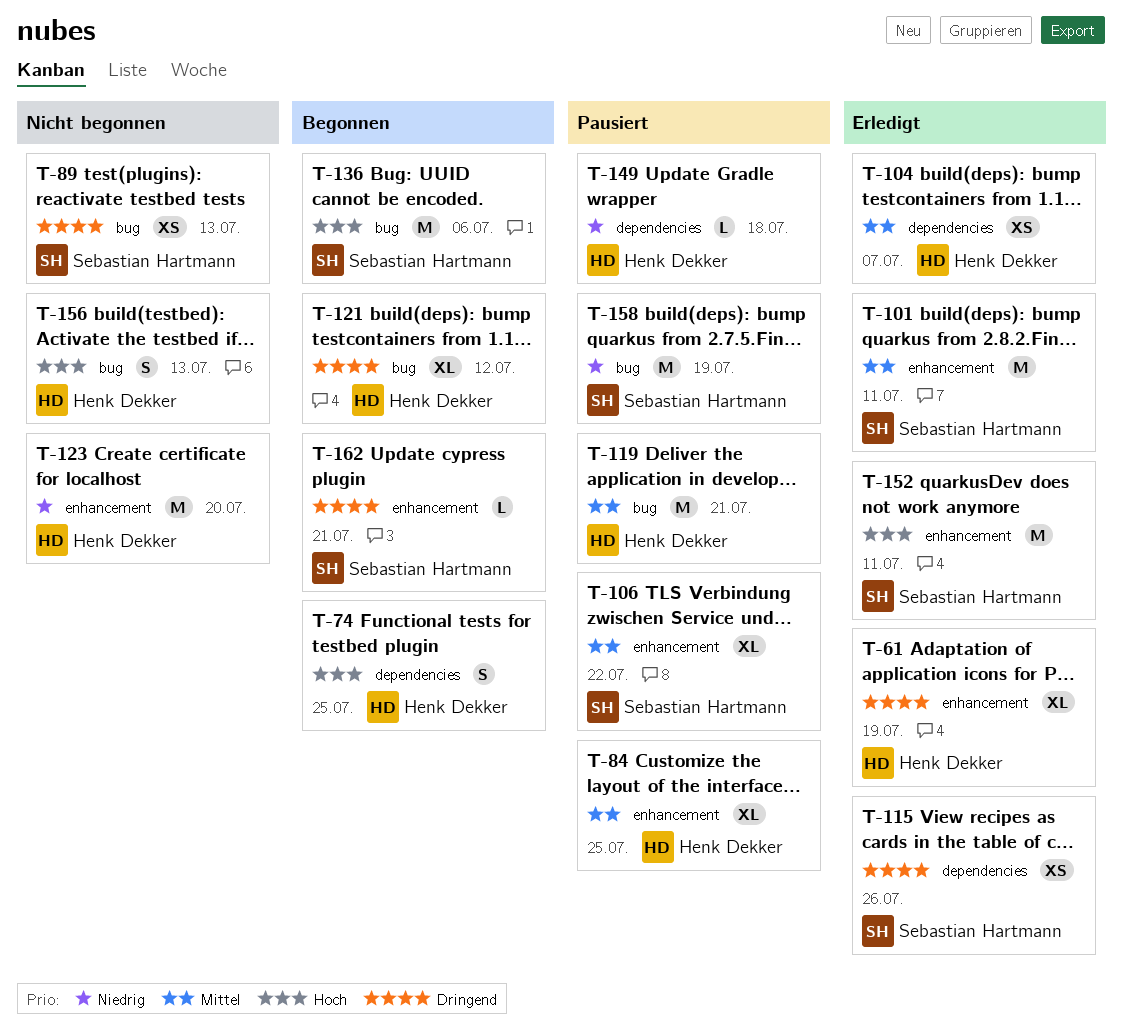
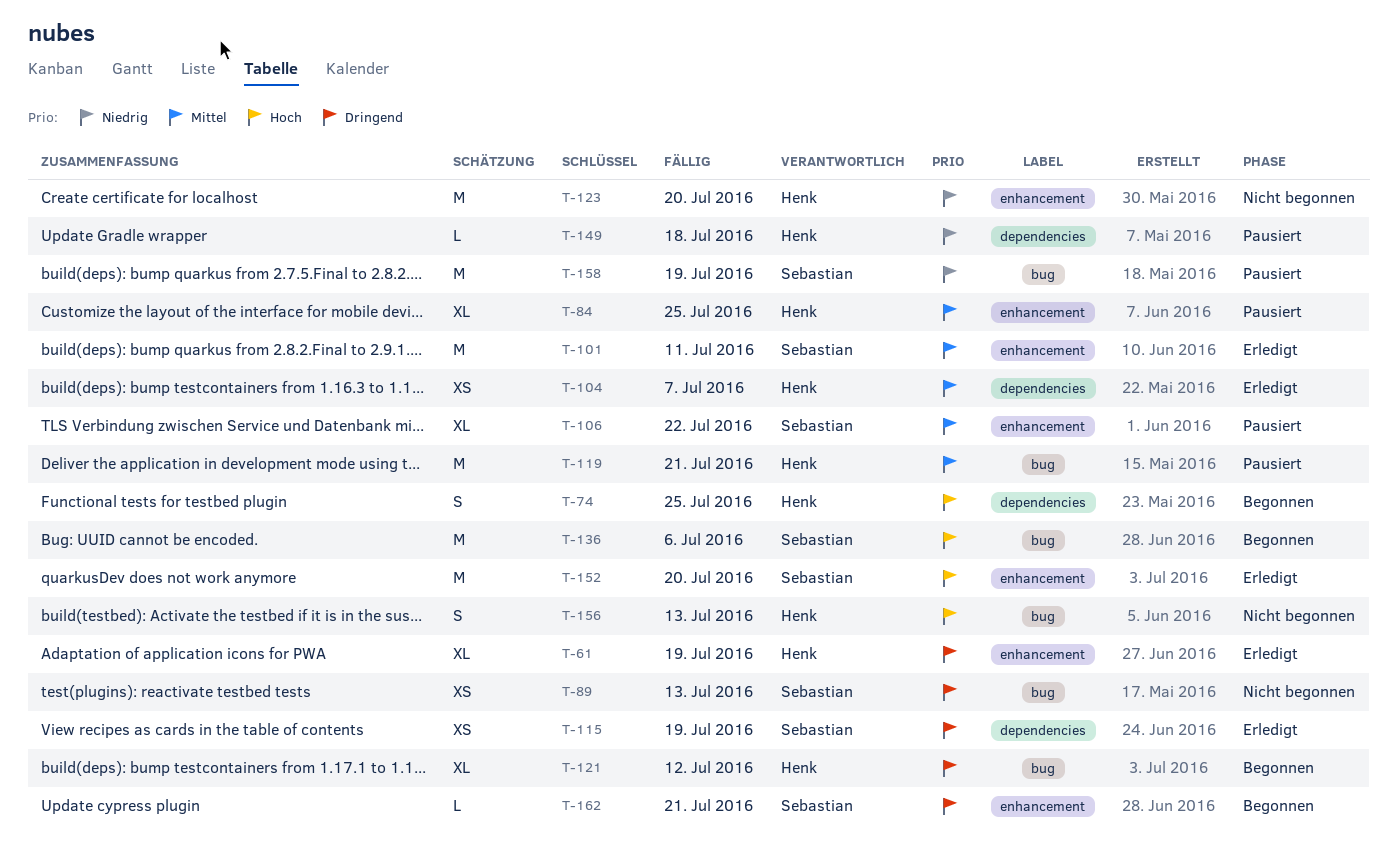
T-115, due: Jul 26 -> Jul 19
T-152, due: Jul 11 -> Jul 20

